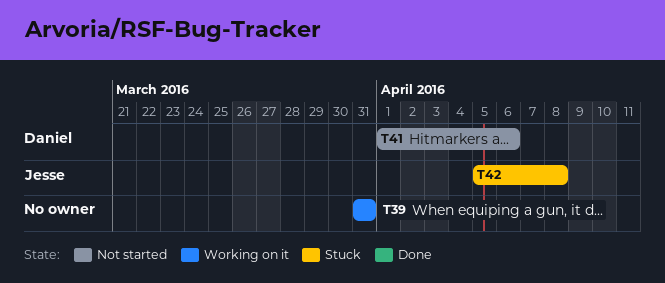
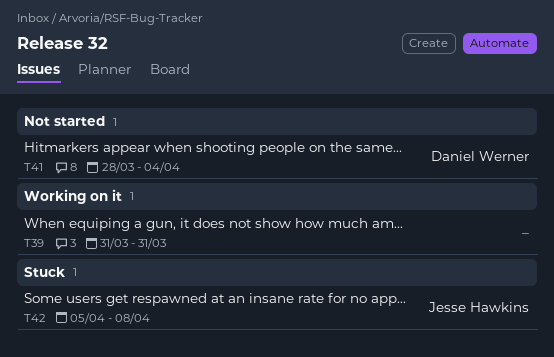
T41, start: Apr 1 -> Mar 28
T41, due: Apr 6 -> Apr 4

